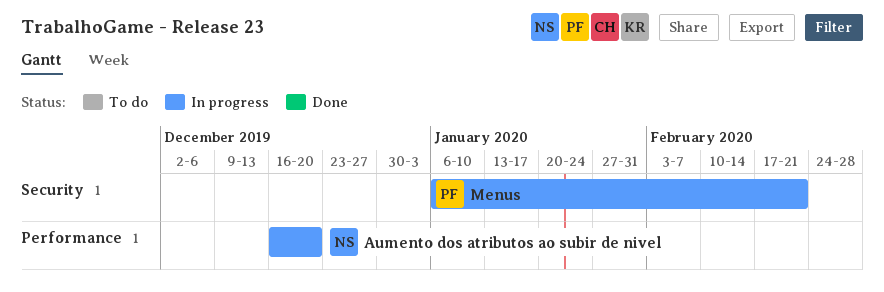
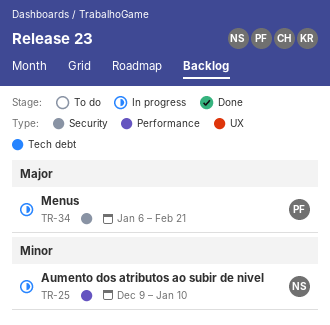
Aumento dos atributos ao subir de nivel, start: Dec 16 -> Dec 9
Aumento dos atributos ao subir de nivel, due: Dec 20 -> Jan 10

